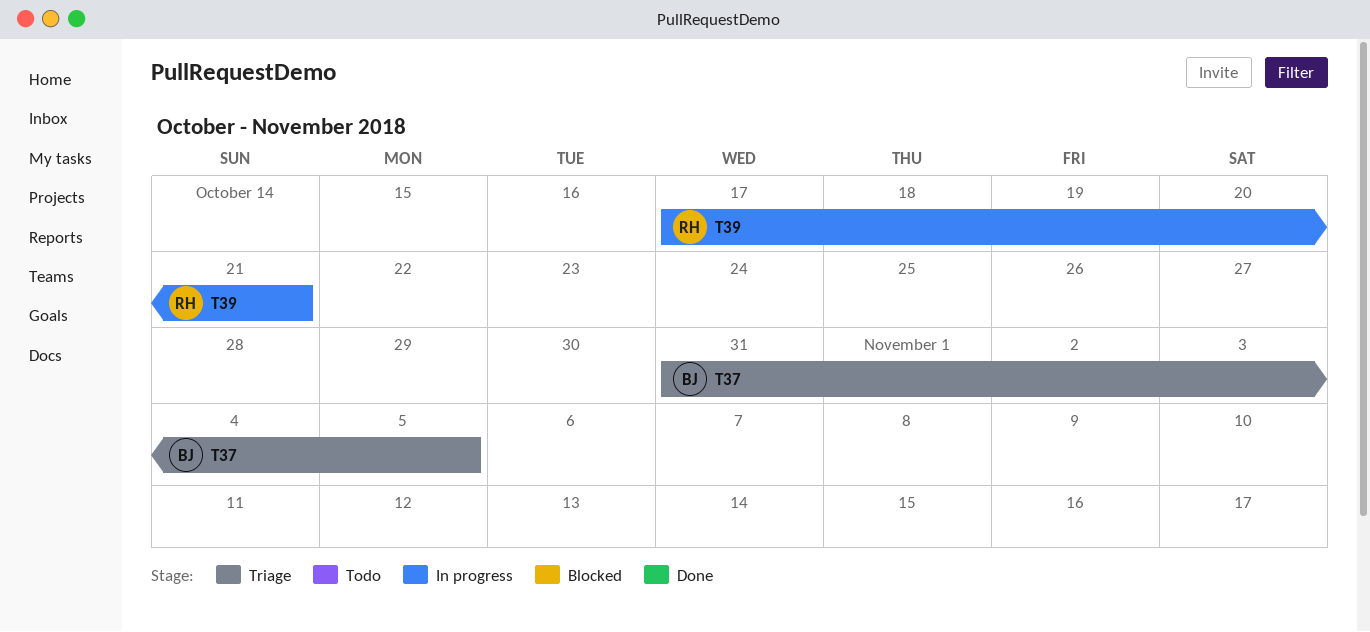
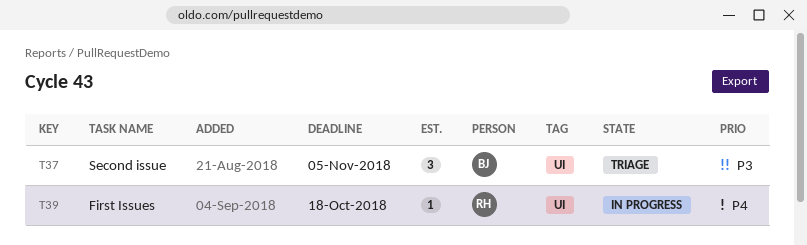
T39, due: Oct 21 -> Oct 18

